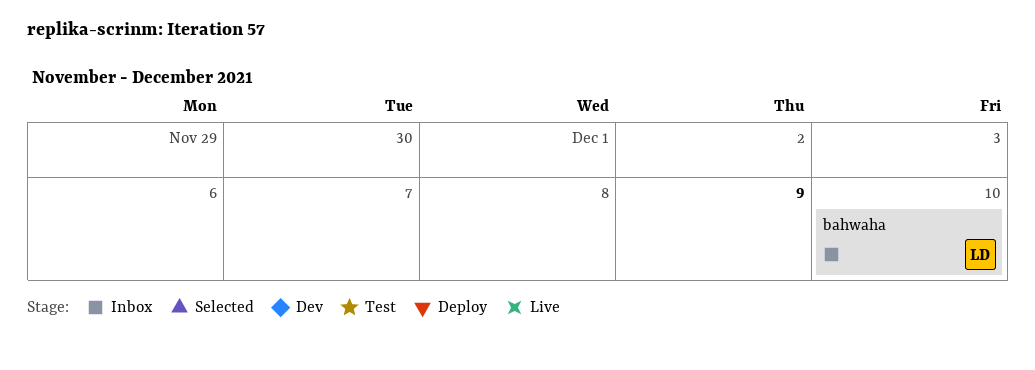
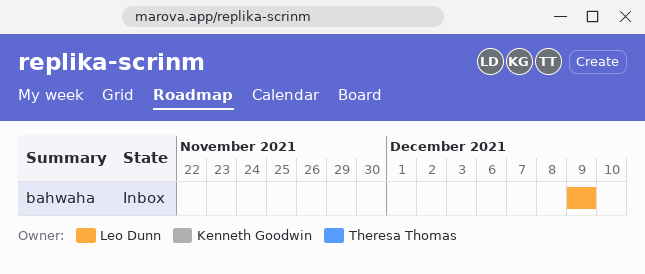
bahwaha, due: Dec 10 -> Dec 9

